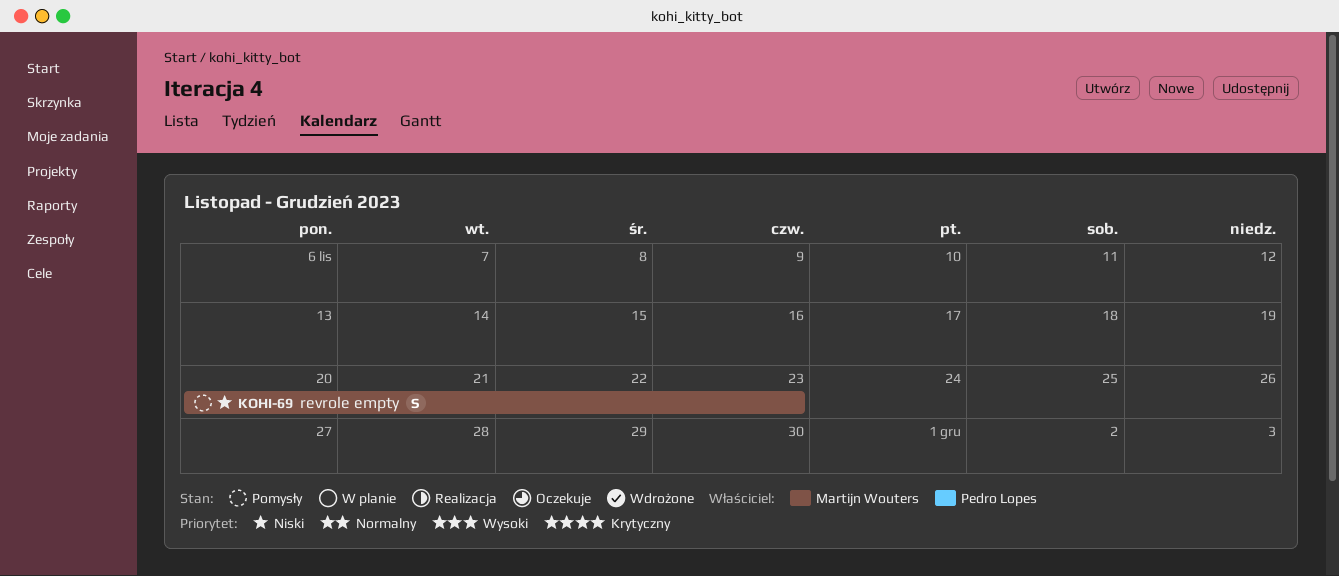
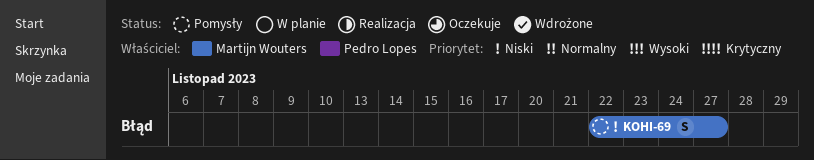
KOHI-69, start: Nov 20 -> Nov 22
KOHI-69, due: Nov 23 -> Nov 27

